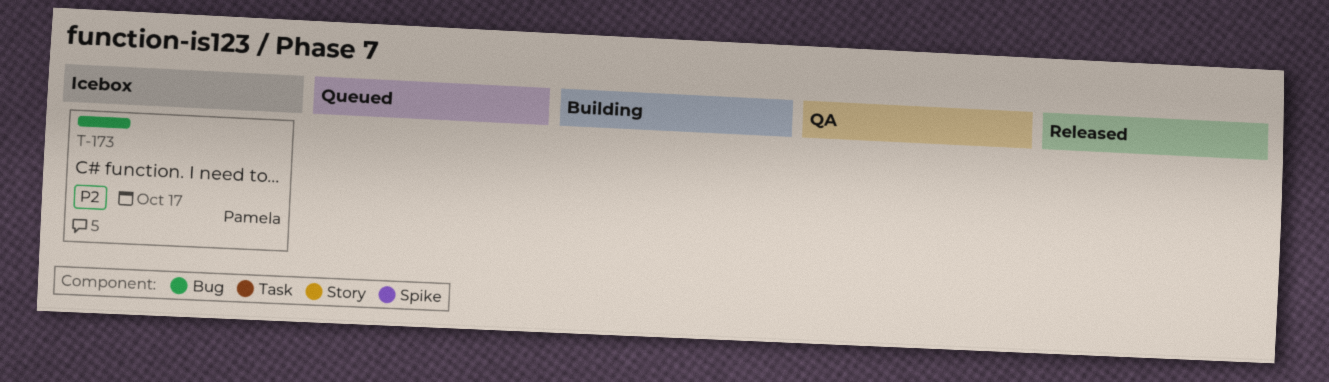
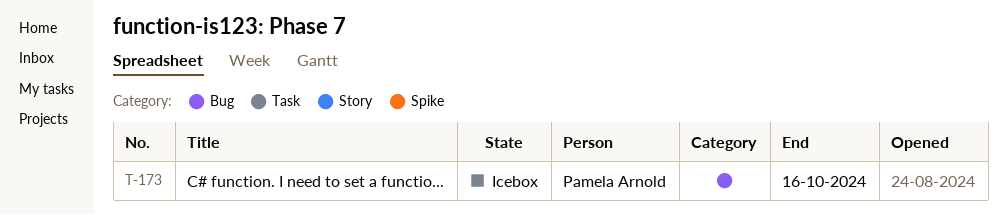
T-173, due: Oct 17 -> Oct 16

